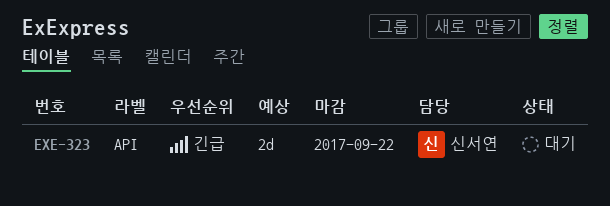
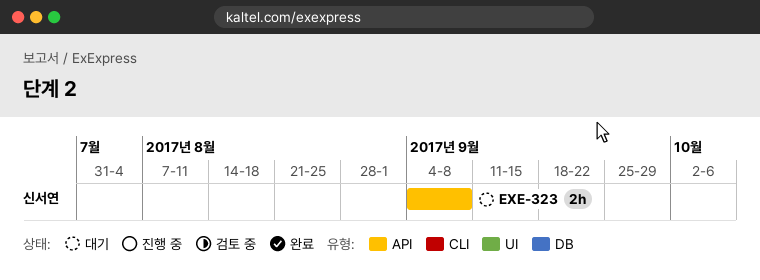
EXE-323, estimate: 2d -> 2h
EXE-323, due: Sep 22 -> Sep 8

